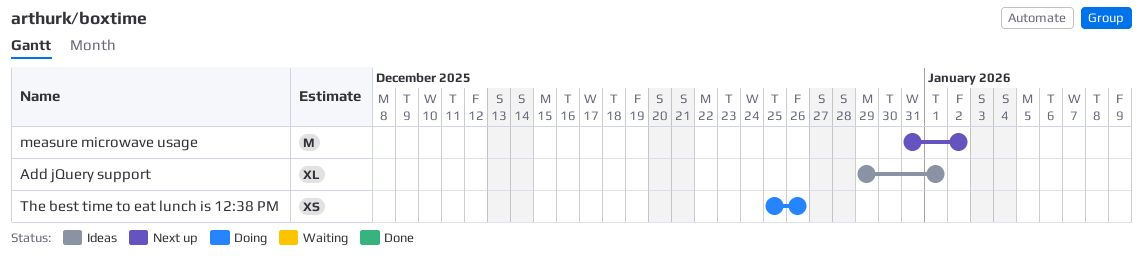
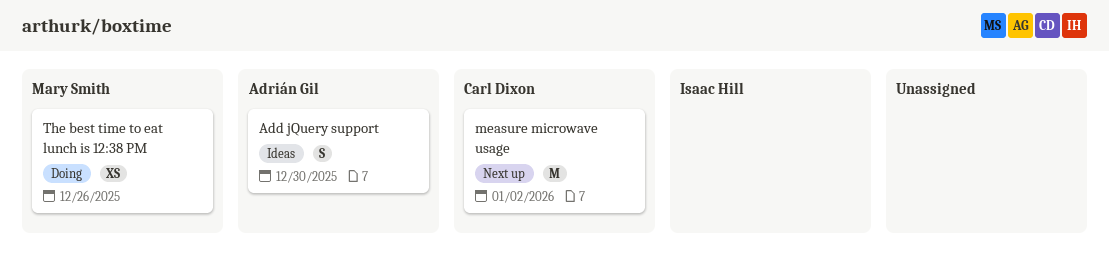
Add jQuery support, estimate: XL -> S
Add jQuery support, due: Jan 1 -> Dec 30

